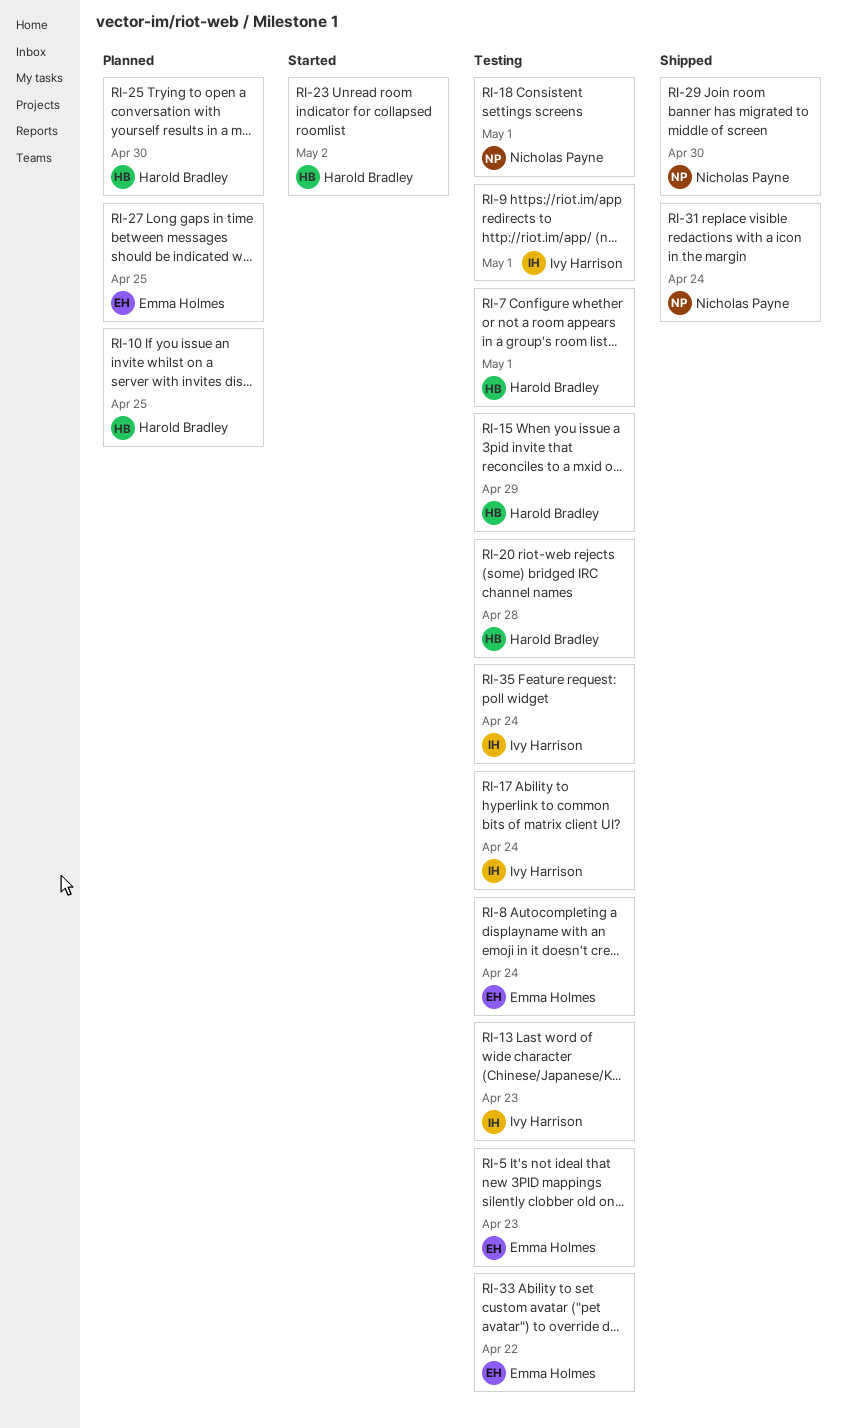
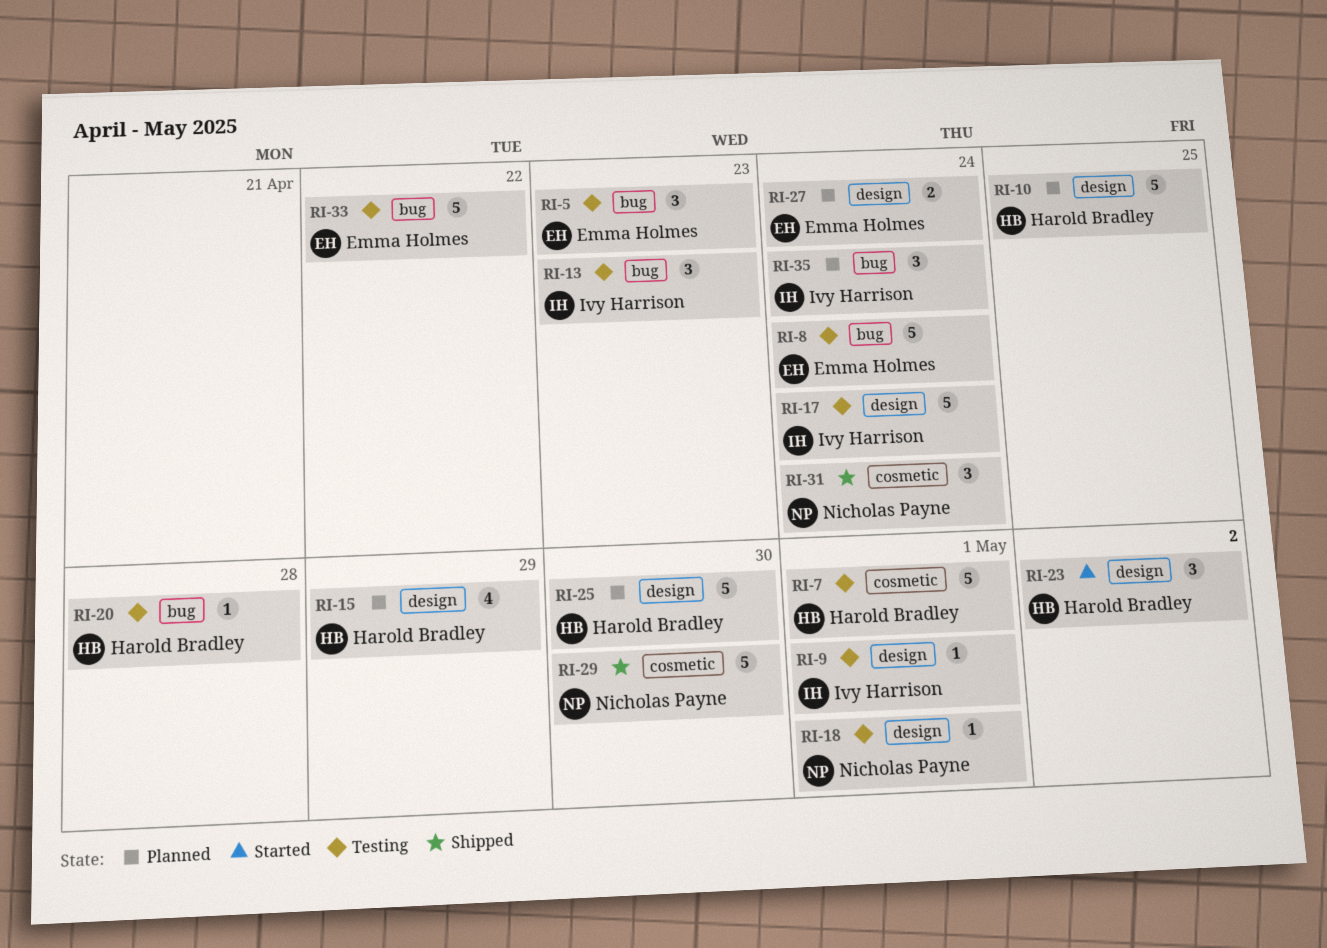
RI-15, status: Testing -> Planned
RI-27, due: Apr 25 -> Apr 24
RI-35, status: Testing -> Planned

